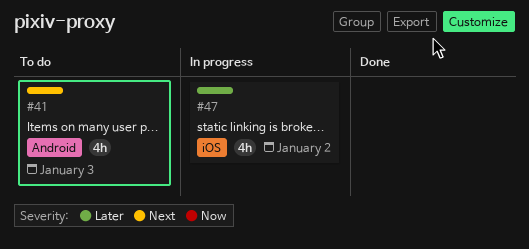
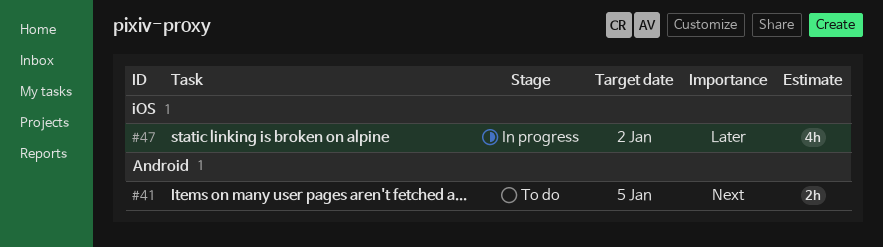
#41, estimate: 4h -> 2h
#41, due: Jan 3 -> Jan 5

